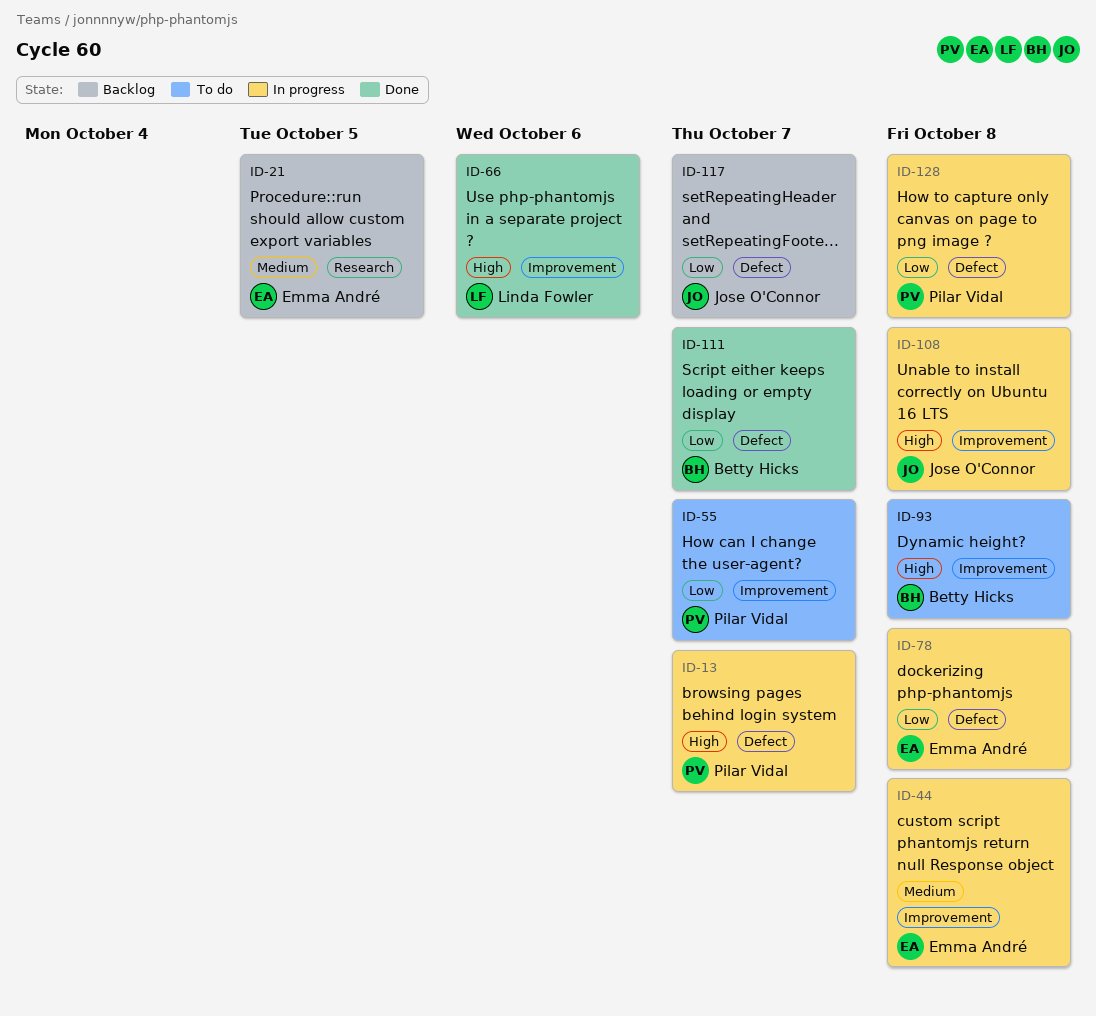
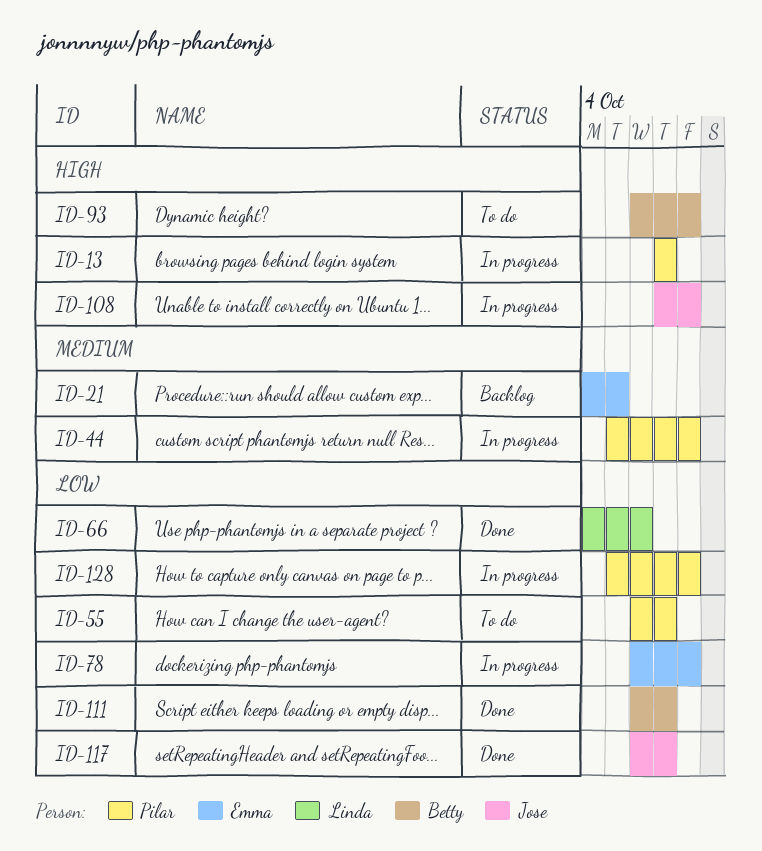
ID-44, owner: Emma André -> Pilar Vidal
ID-66, priority: High -> Low
ID-117, status: Backlog -> Done

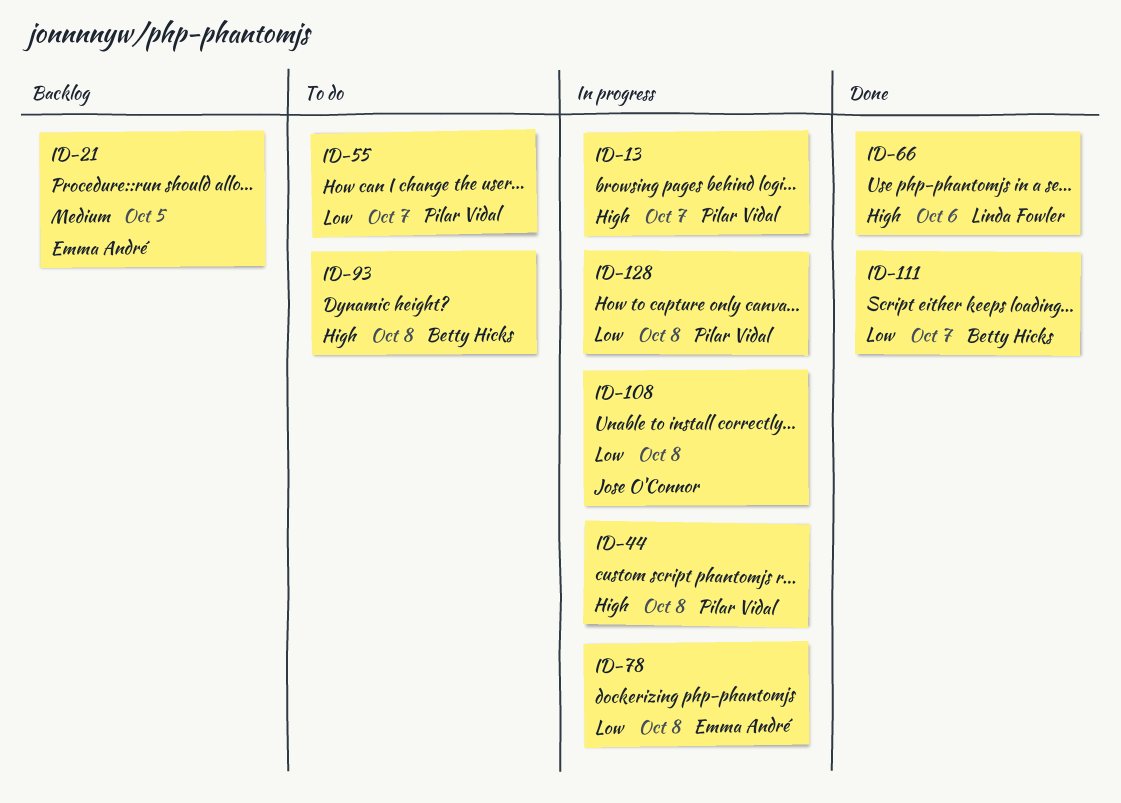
ID-44, priority: Medium -> High
ID-66, priority: Low -> High
ID-108, priority: High -> Low
ID-117: present -> none

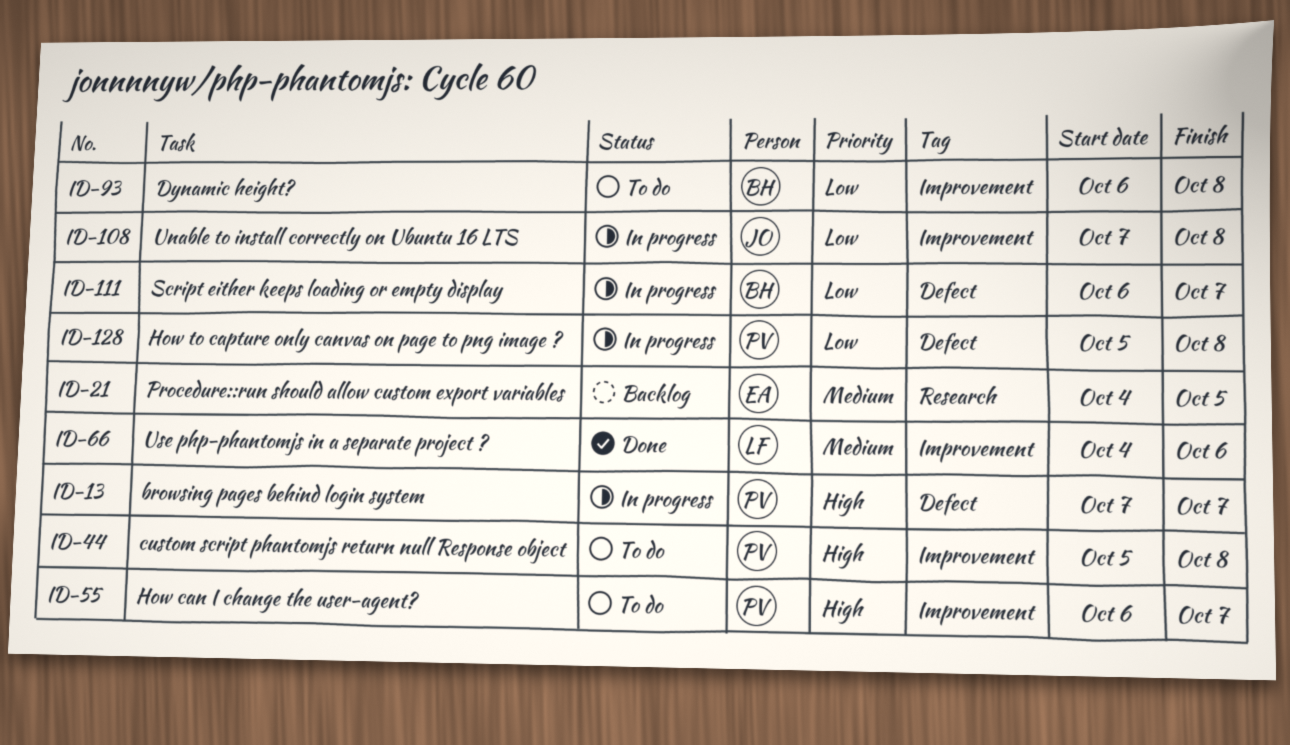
ID-44, status: In progress -> To do
ID-55, priority: Low -> High
ID-66, priority: High -> Medium
ID-78: present -> none
ID-93, priority: High -> Low
ID-111, status: Done -> In progress

